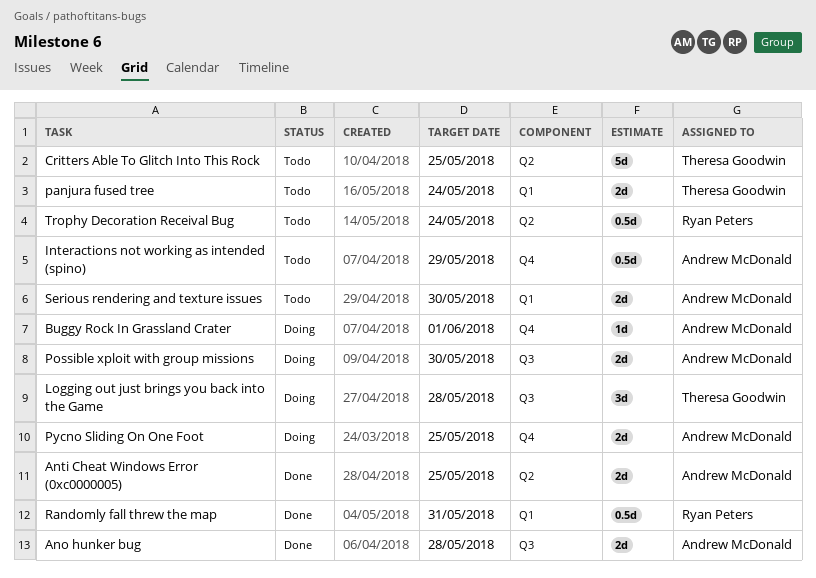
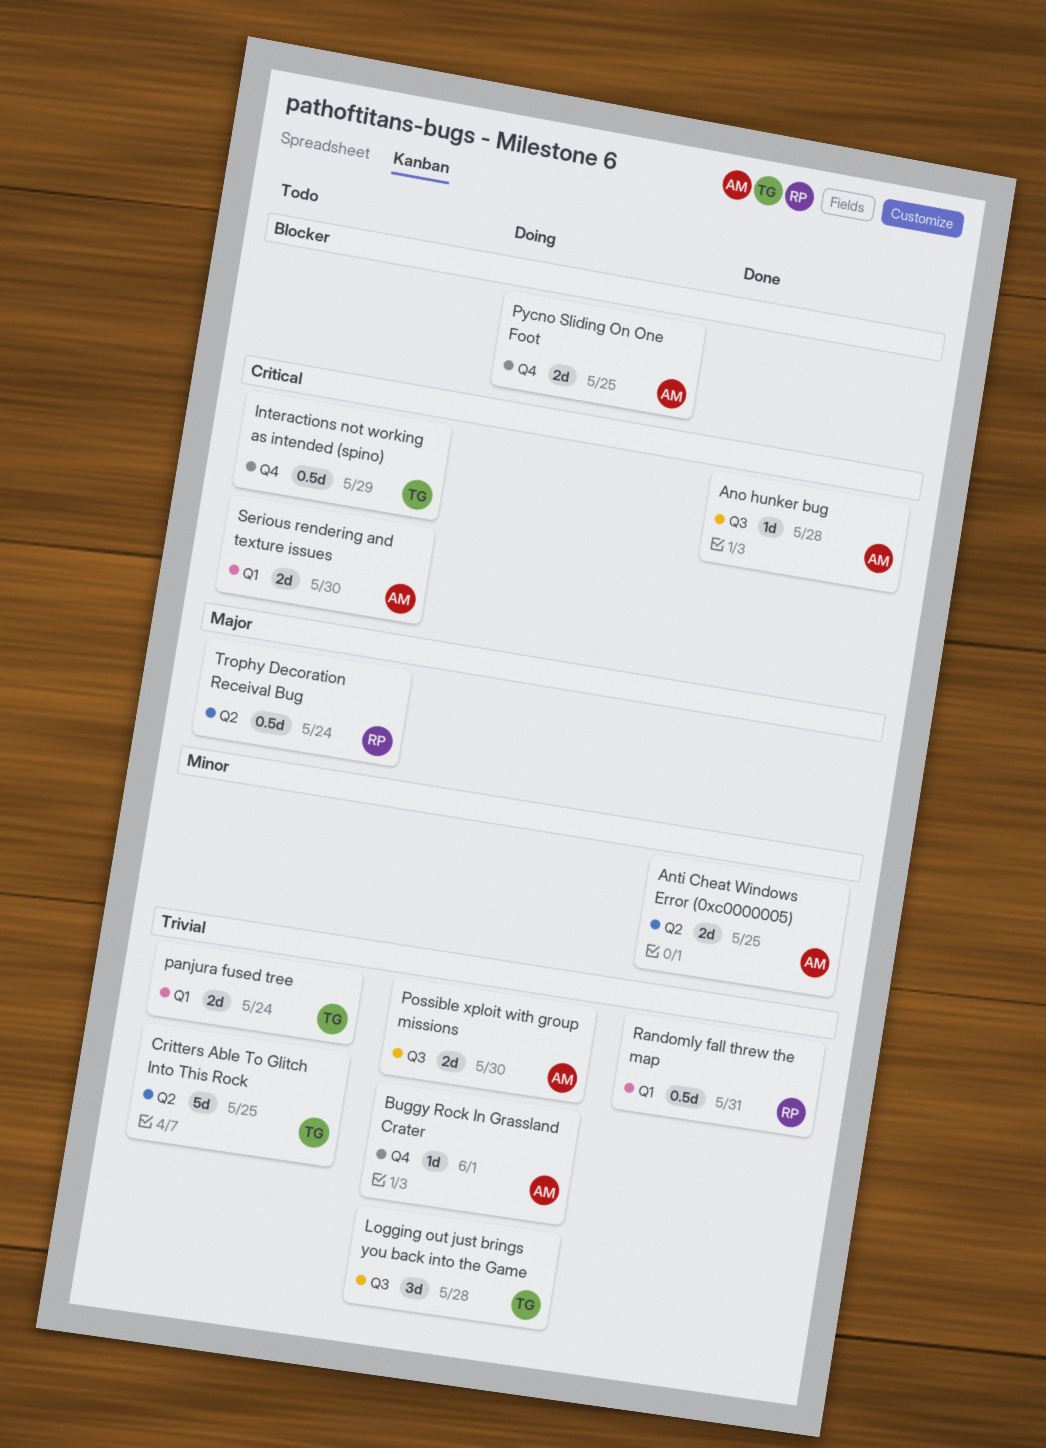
Ano hunker bug, estimate: 2d -> 1d
Interactions not working as intended (spino), owner: Andrew McDonald -> Theresa Goodwin

